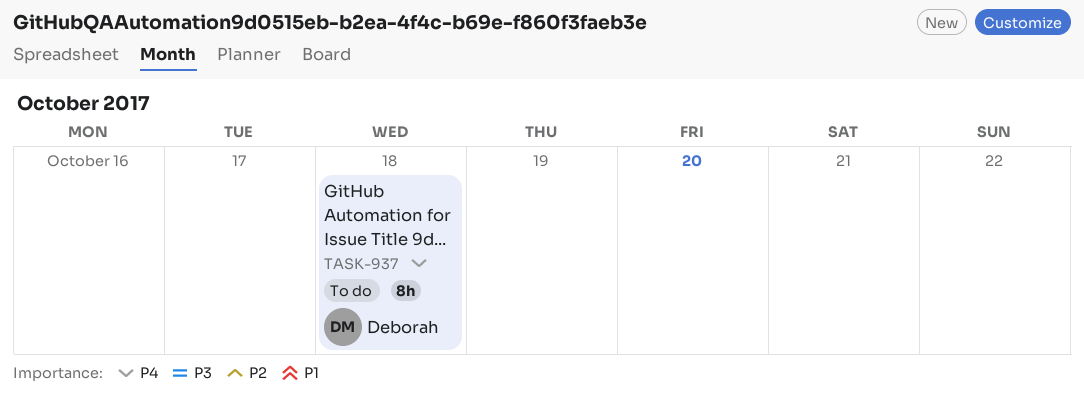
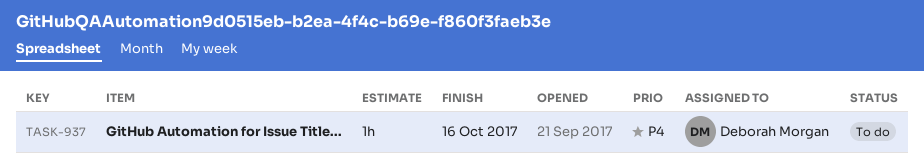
TASK-937, estimate: 8h -> 1h
TASK-937, due: Oct 18 -> Oct 16

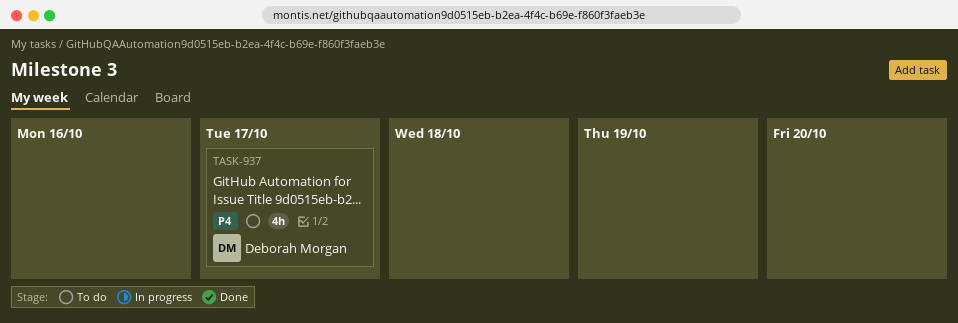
TASK-937, estimate: 1h -> 4h
TASK-937, due: Oct 16 -> Oct 17

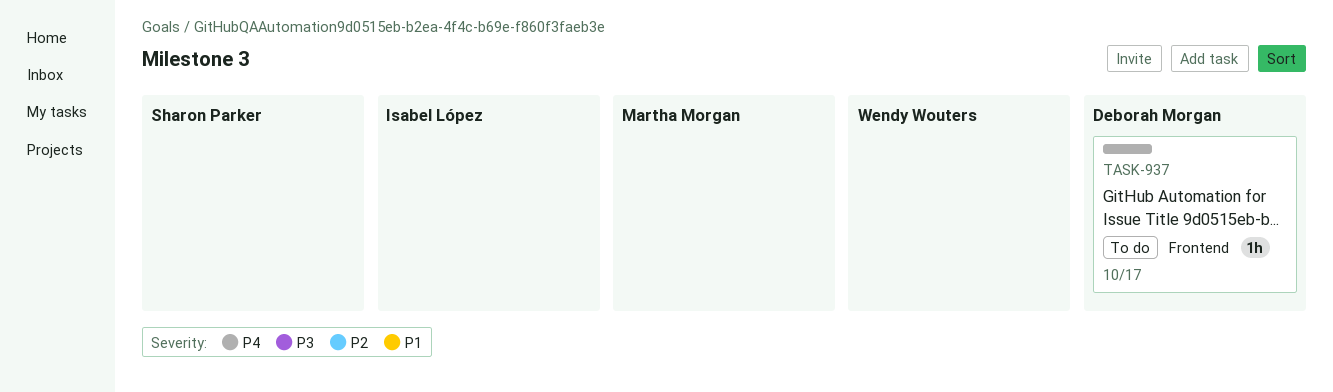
TASK-937, estimate: 4h -> 1h

